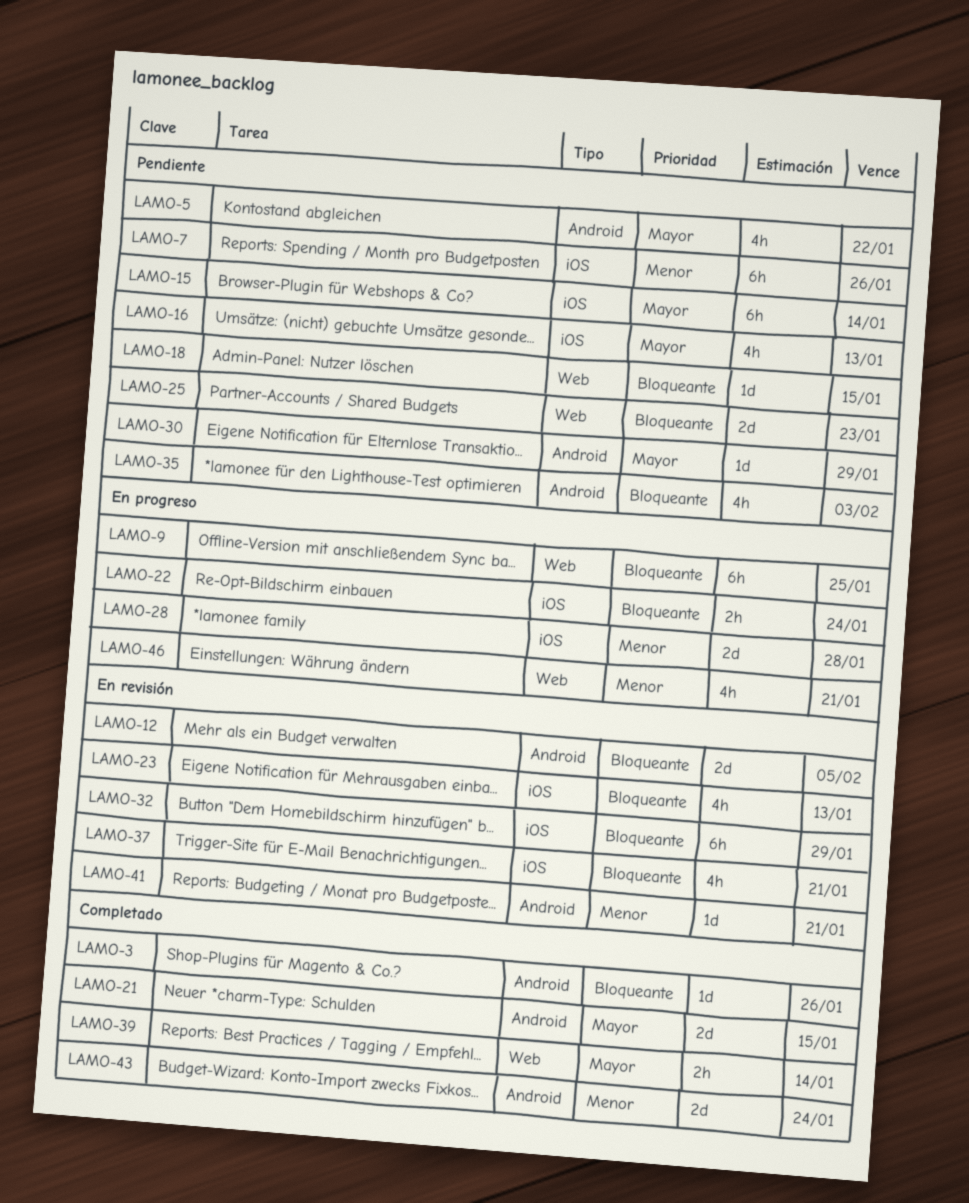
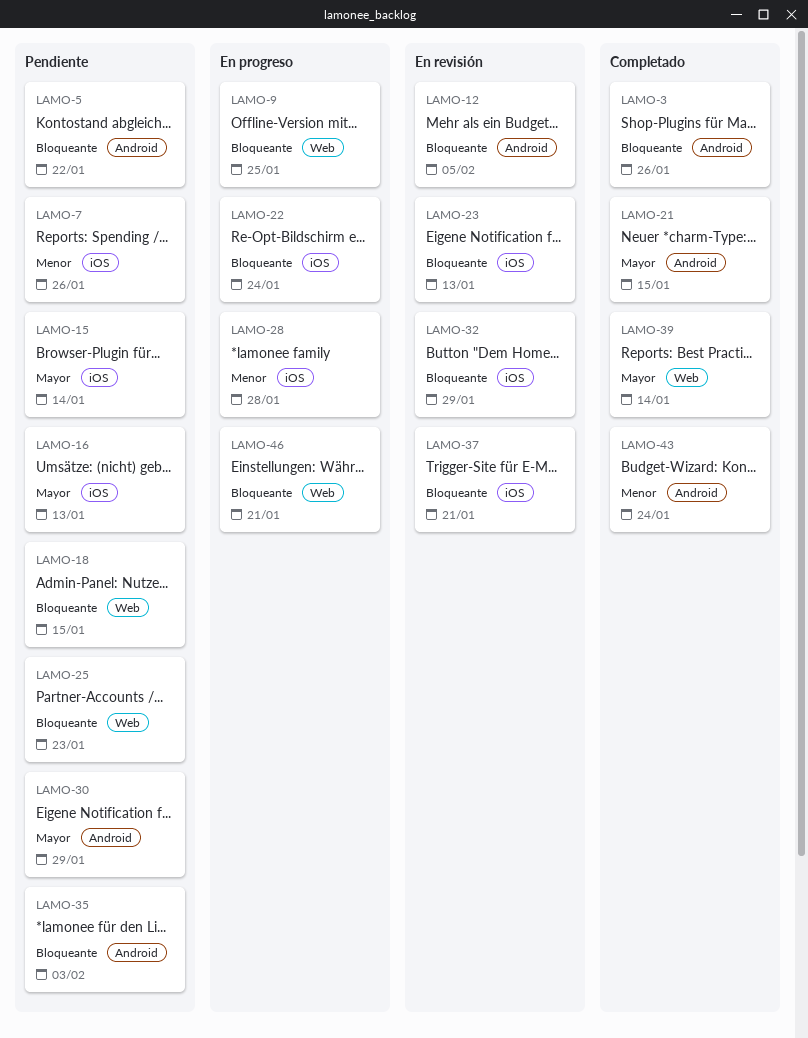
LAMO-5, priority: Mayor -> Bloqueante
LAMO-41: present -> none
LAMO-46, priority: Menor -> Bloqueante

